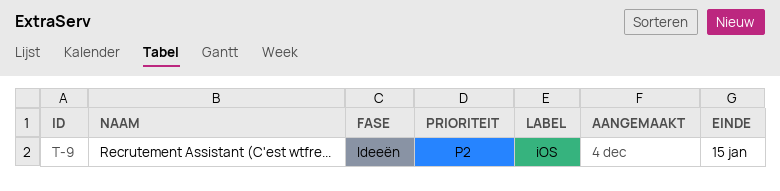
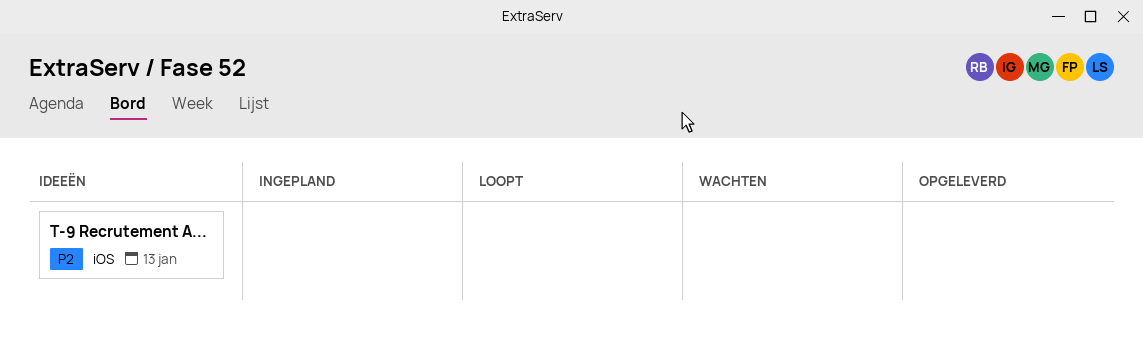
T-9, due: Jan 15 -> Jan 13

